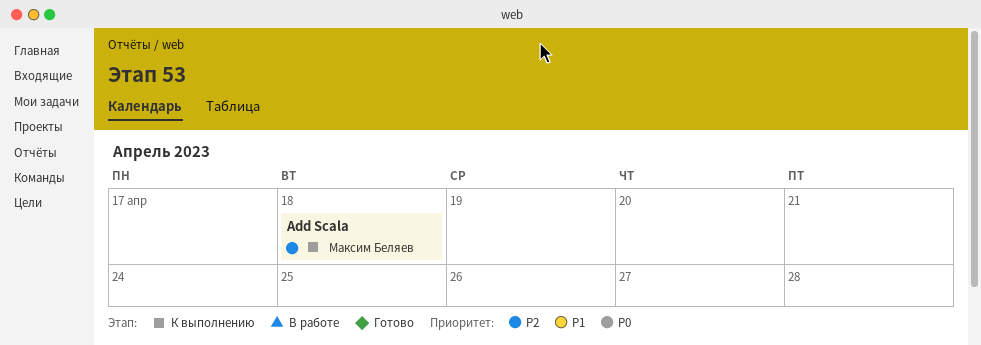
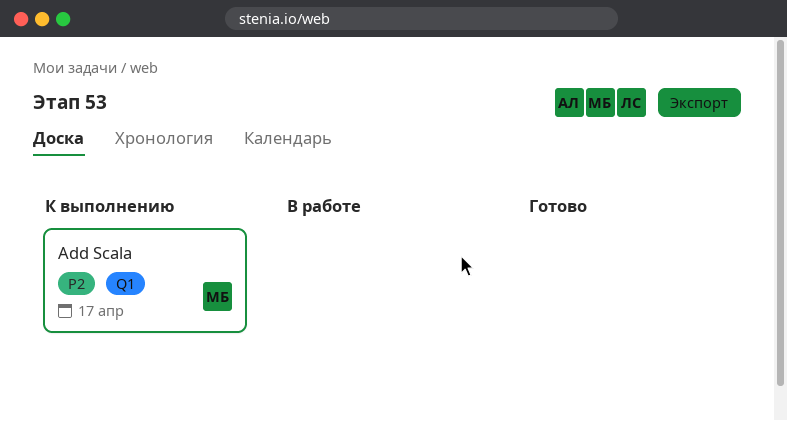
Add Scala, due: Apr 18 -> Apr 17

